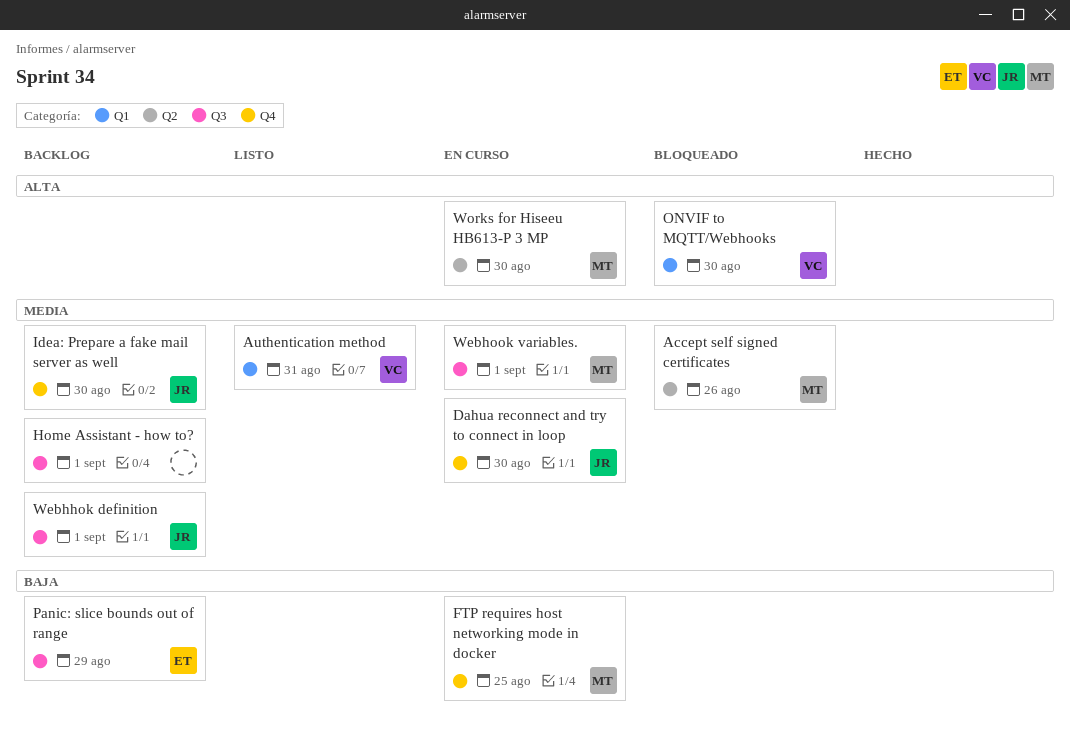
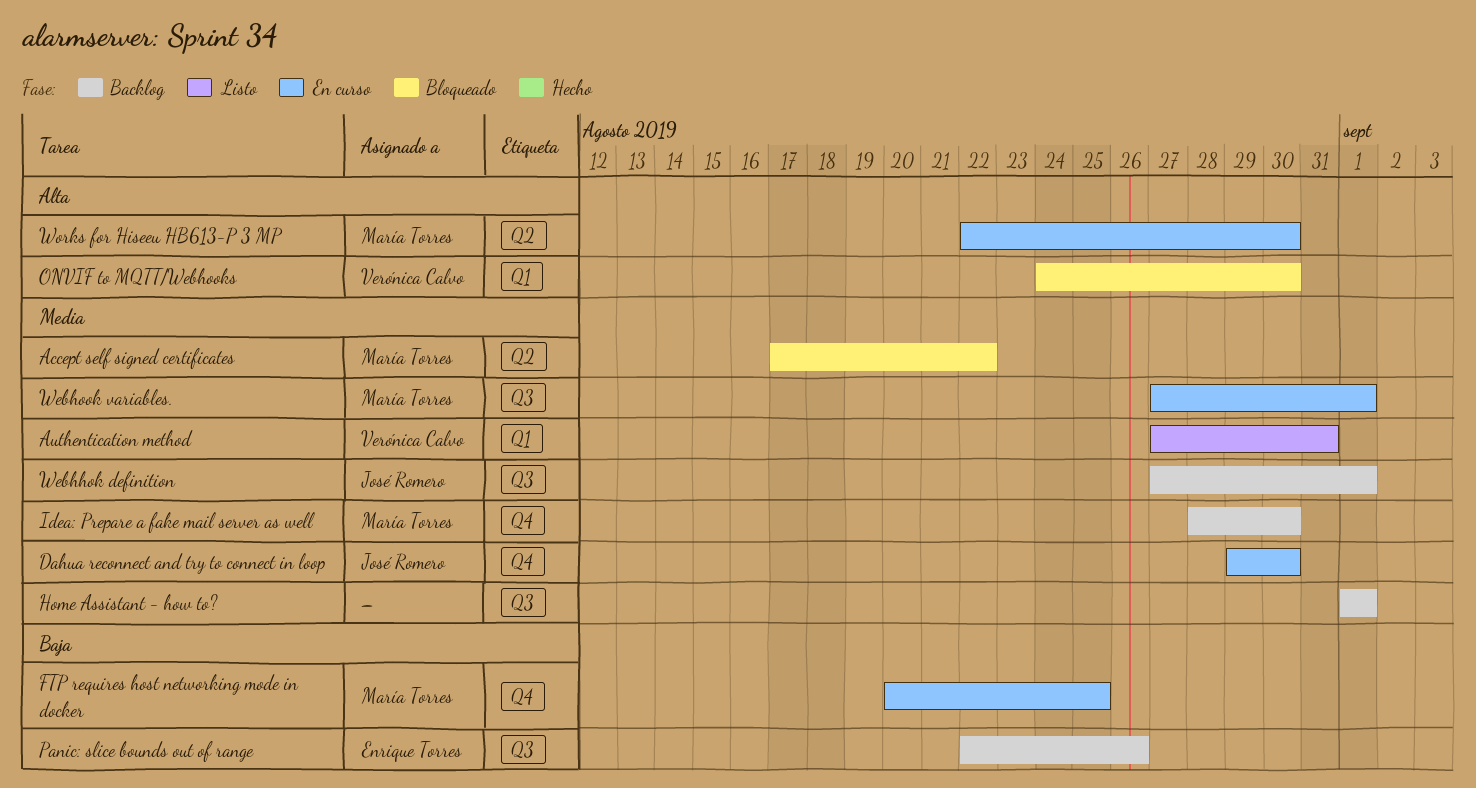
Accept self signed certificates, due: Aug 26 -> Aug 22
Idea: Prepare a fake mail server as well, owner: José Romero -> María Torres
Panic: slice bounds out of range, due: Aug 29 -> Aug 26

